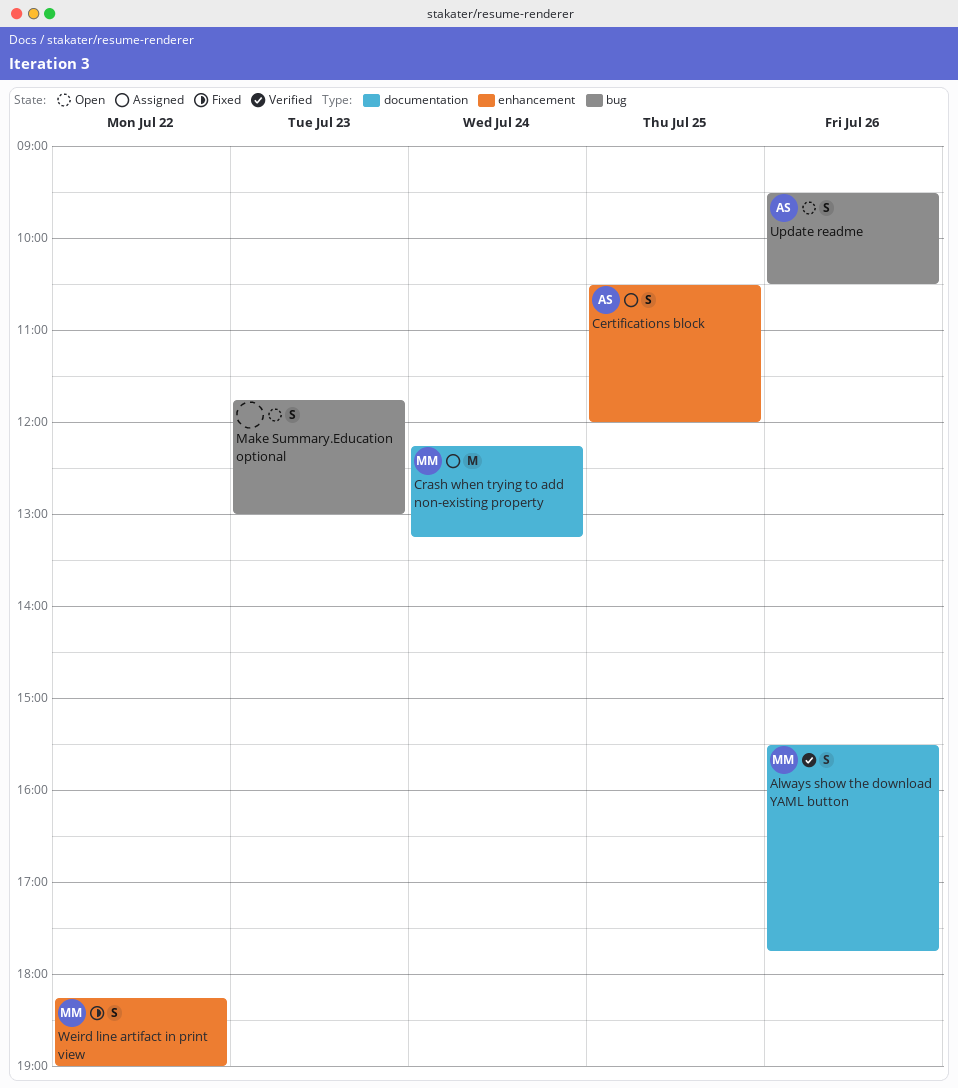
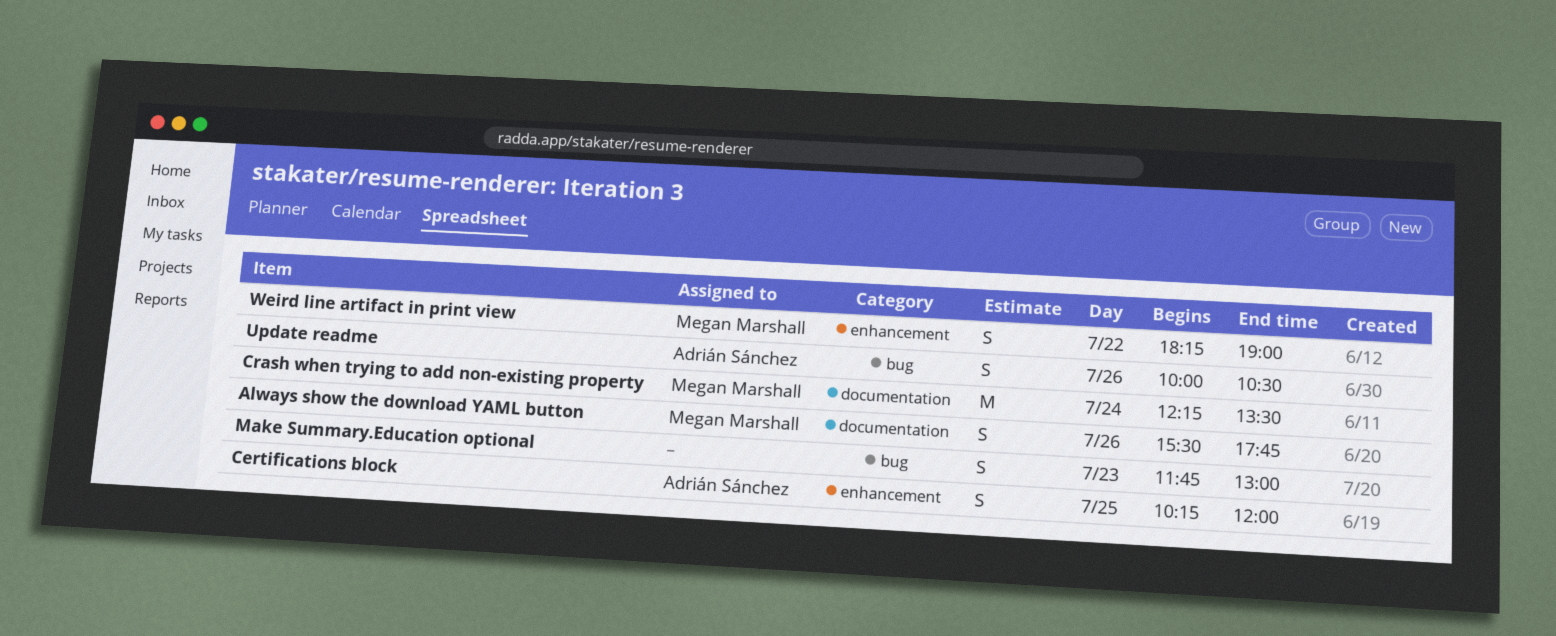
Certifications block, begins: 10:30 -> 10:15
Crash when trying to add non-existing property, ends: 13:15 -> 13:30
Update readme, begins: 09:30 -> 10:00

